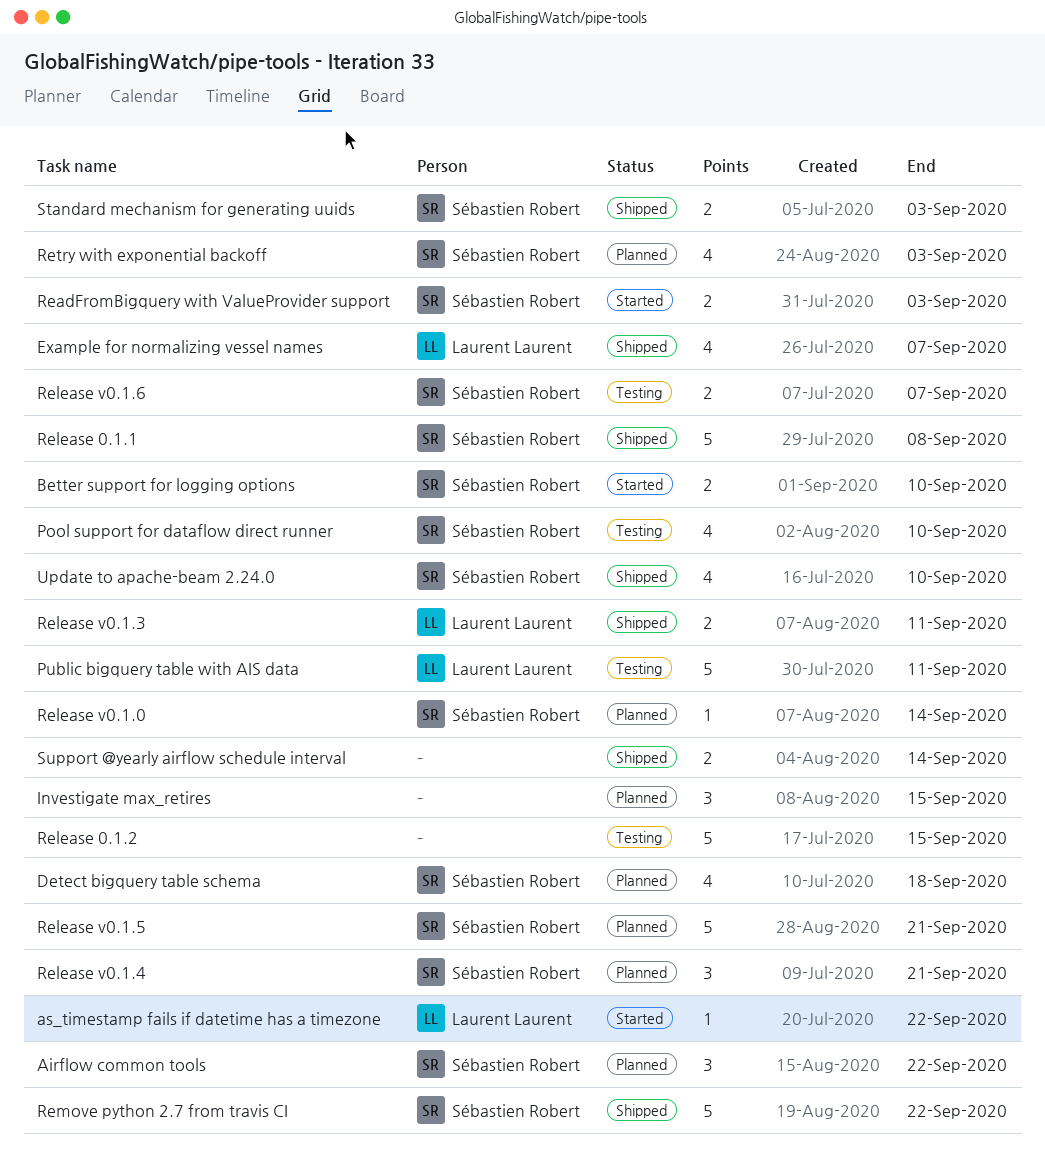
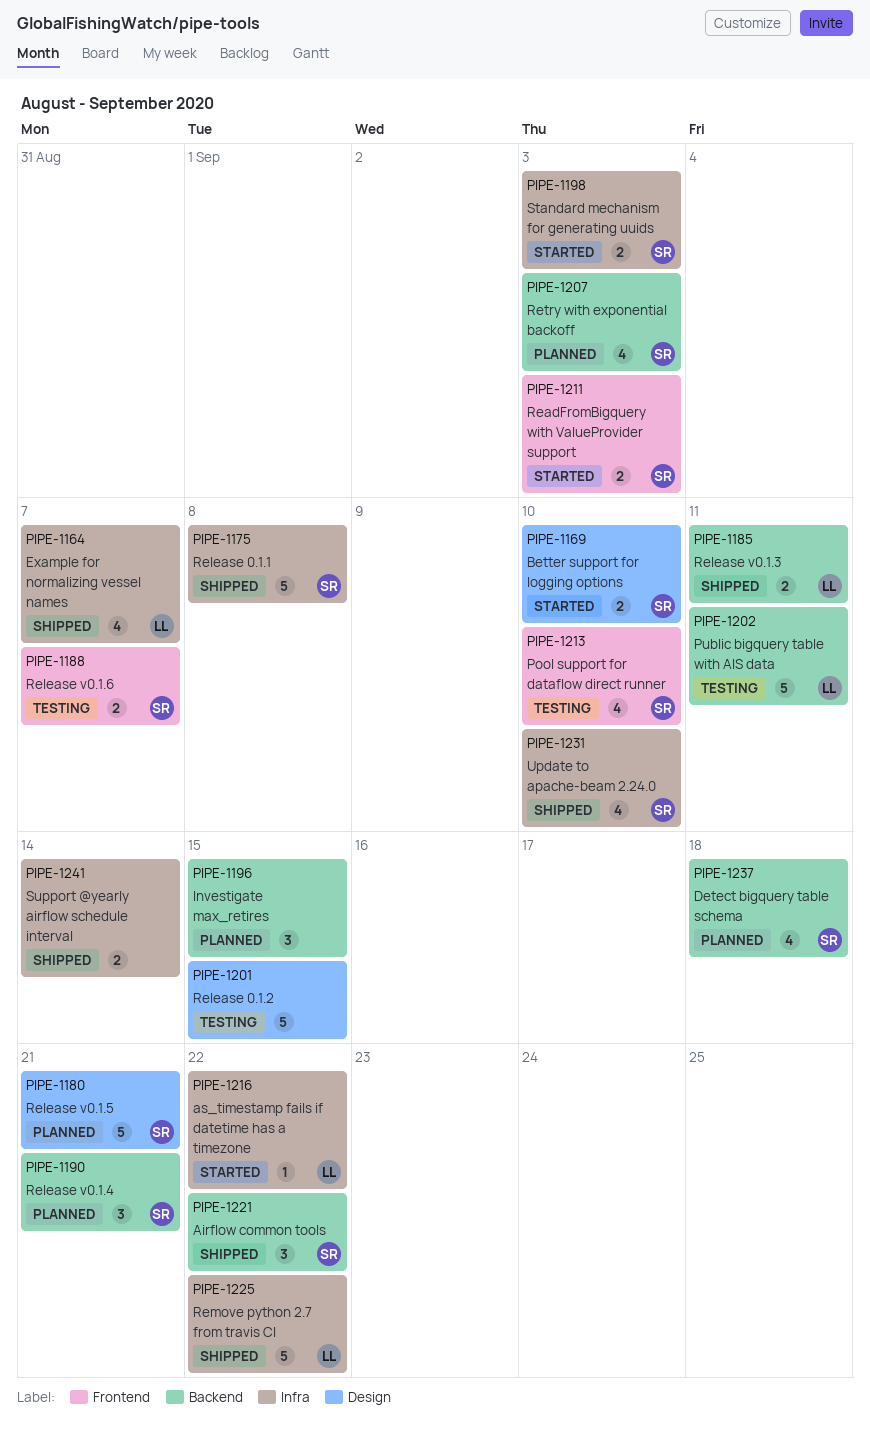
Airflow common tools, status: Planned -> Shipped
Release v0.1.0: present -> none
Remove python 2.7 from travis CI, owner: Sébastien Robert -> Laurent Laurent
Standard mechanism for generating uuids, status: Shipped -> Started

